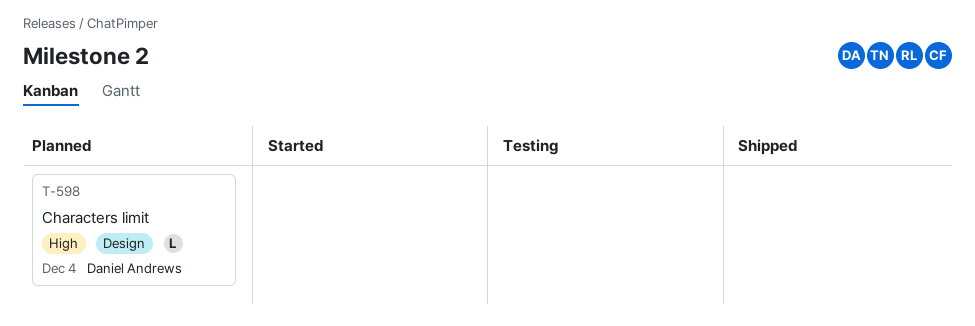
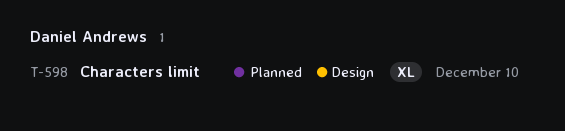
T-598, estimate: L -> XL
T-598, due: Dec 4 -> Dec 10

